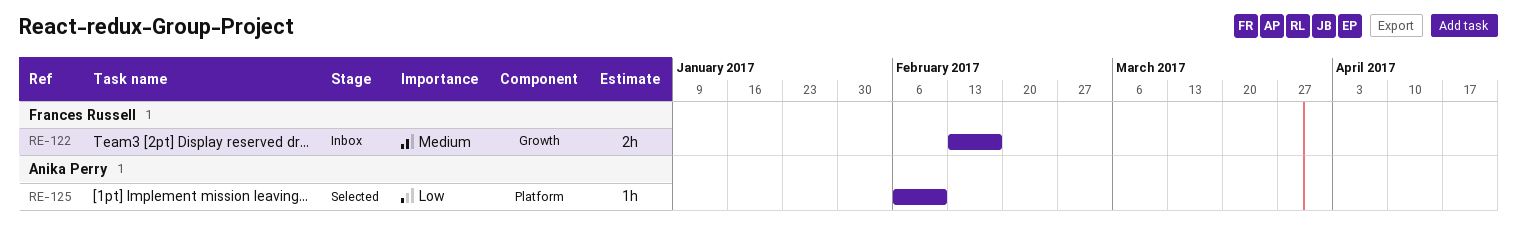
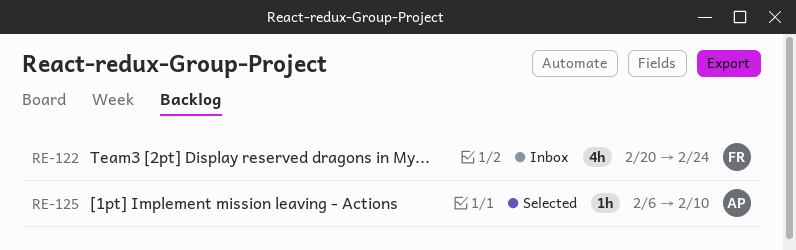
RE-122, estimate: 2h -> 4h
RE-122, start: Feb 13 -> Feb 20
RE-122, due: Feb 17 -> Feb 24

